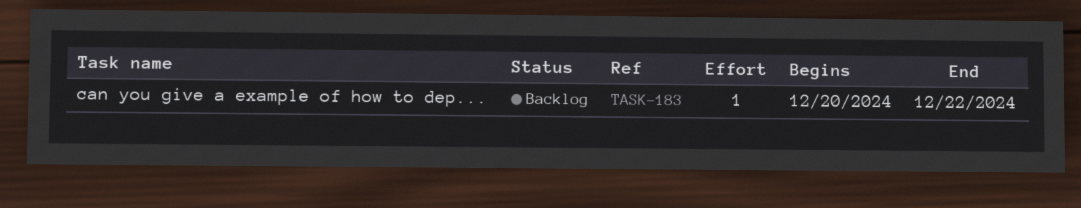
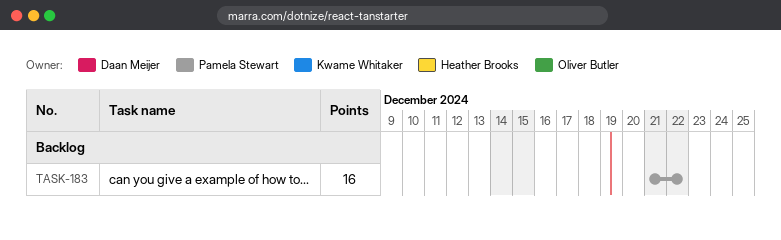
TASK-183, estimate: 1 -> 16
TASK-183, start: Dec 20 -> Dec 21

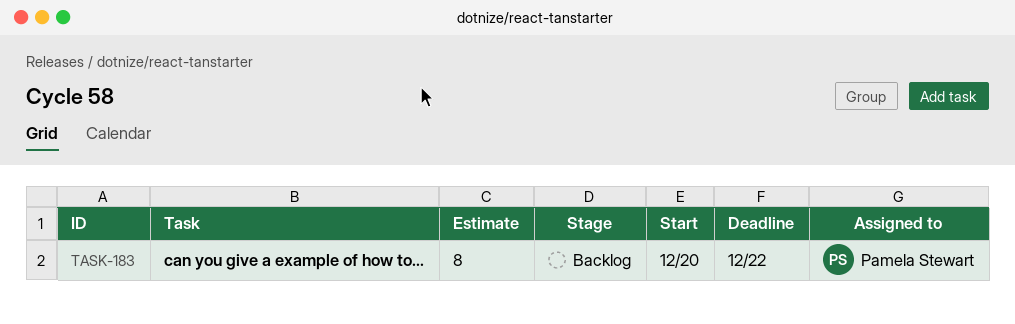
TASK-183, estimate: 16 -> 8
TASK-183, start: Dec 21 -> Dec 20

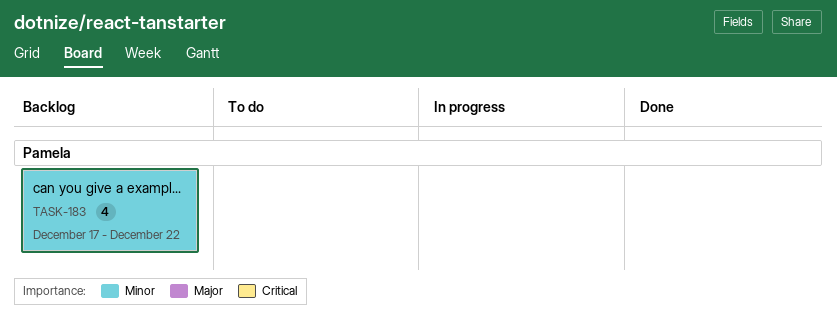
TASK-183, estimate: 8 -> 4
TASK-183, start: Dec 20 -> Dec 17

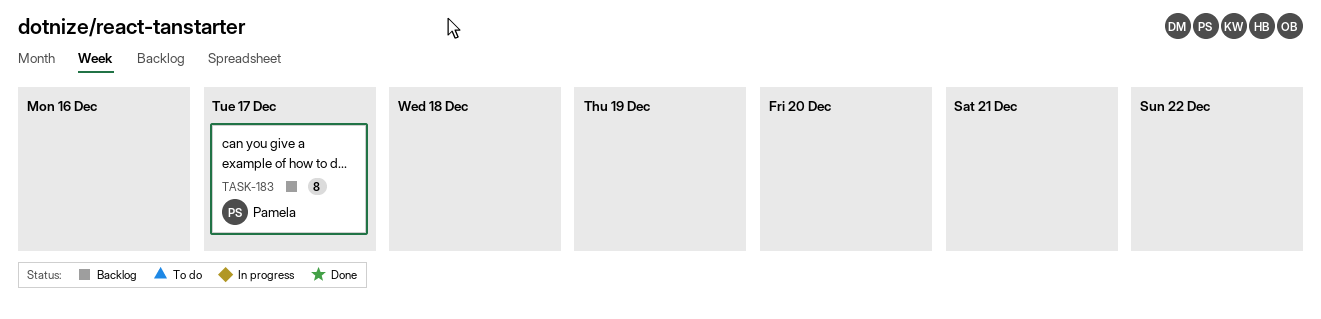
TASK-183, estimate: 4 -> 8
TASK-183, due: Dec 22 -> Dec 17

